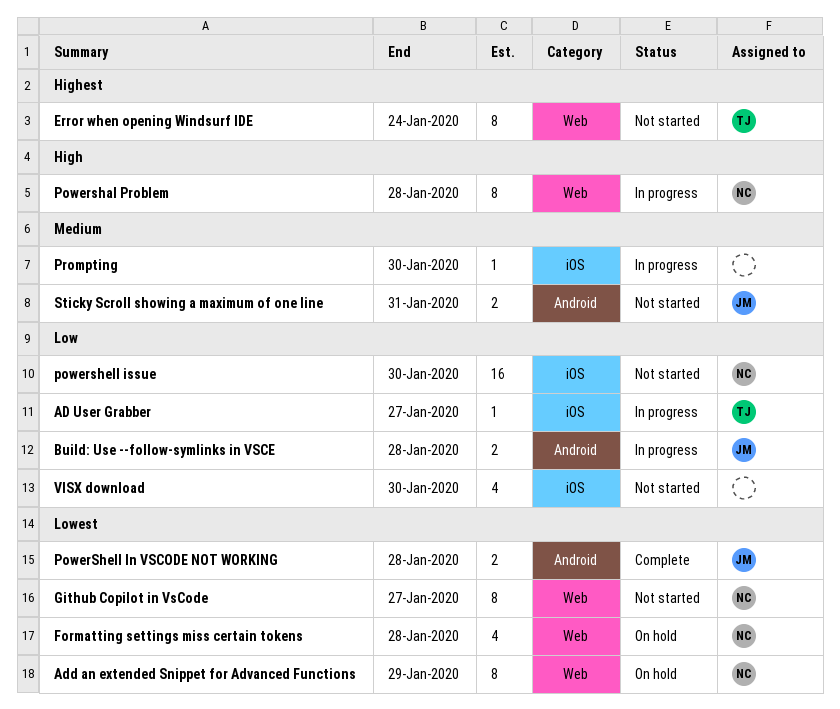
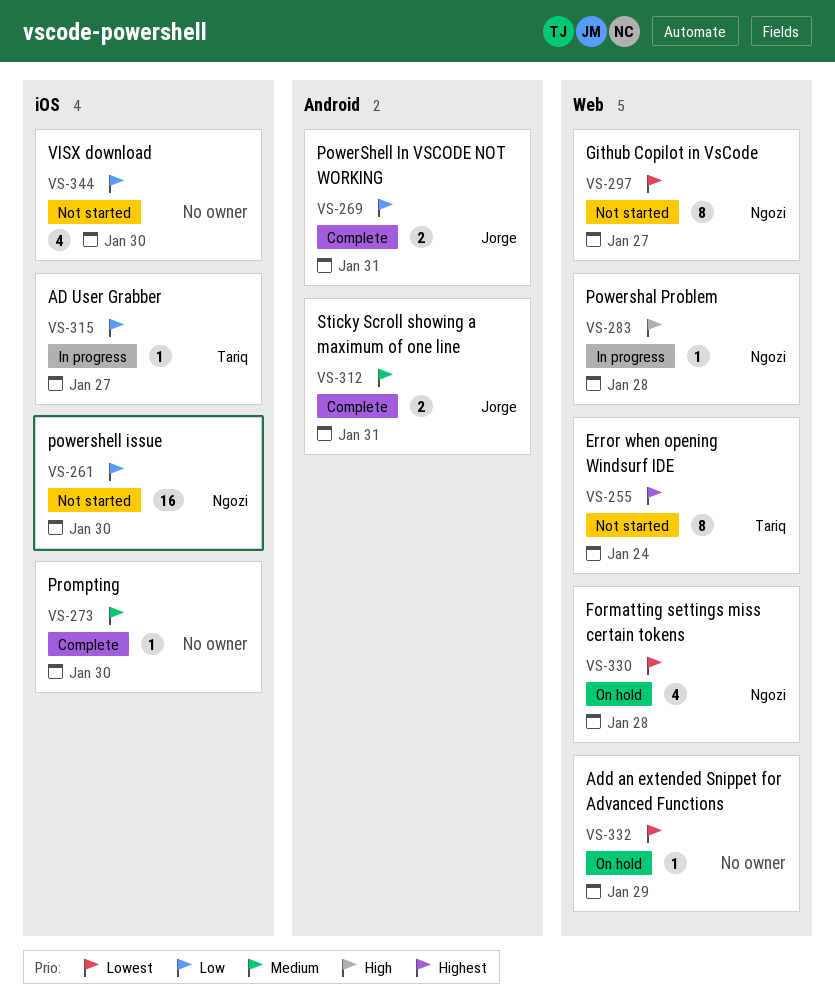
Add an extended Snippet for Advanced Functions, owner: Ngozi -> none
Add an extended Snippet for Advanced Functions, estimate: 8 -> 1
Build: Use --follow-symlinks in VSCE: present -> none
Powershal Problem, estimate: 8 -> 1
PowerShell In VSCODE NOT WORKING, priority: Lowest -> Low
PowerShell In VSCODE NOT WORKING, due: Jan 28 -> Jan 31
Prompting, status: In progress -> Complete
Sticky Scroll showing a maximum of one line, status: Not started -> Complete

